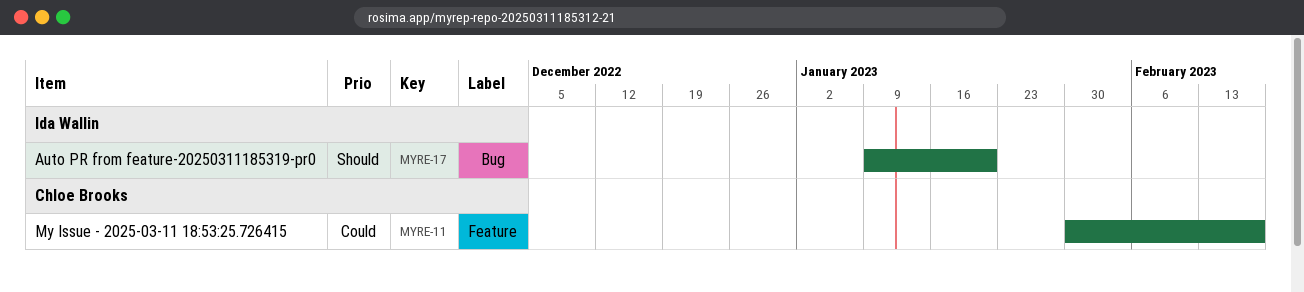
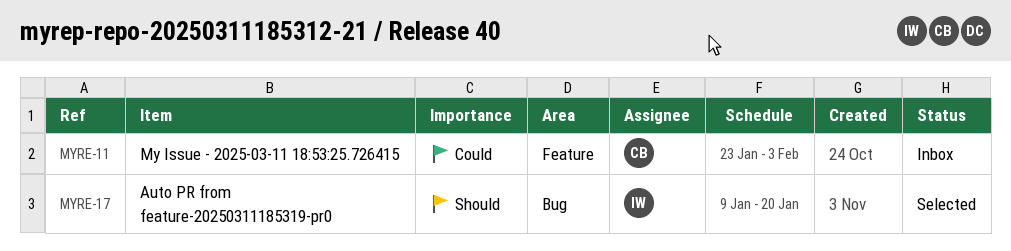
MYRE-11, start: Jan 30 -> Jan 23
MYRE-11, due: Feb 17 -> Feb 3

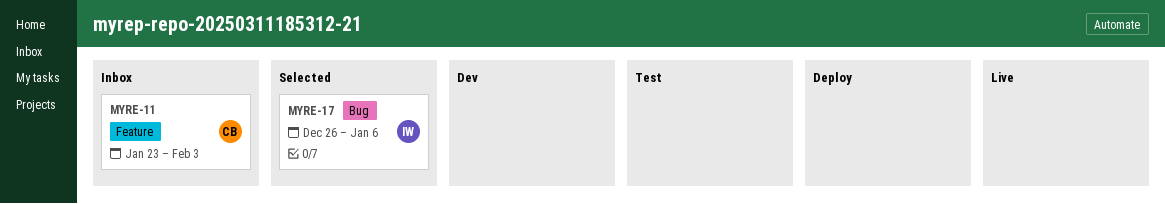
MYRE-17, start: Jan 9 -> Dec 26
MYRE-17, due: Jan 20 -> Jan 6

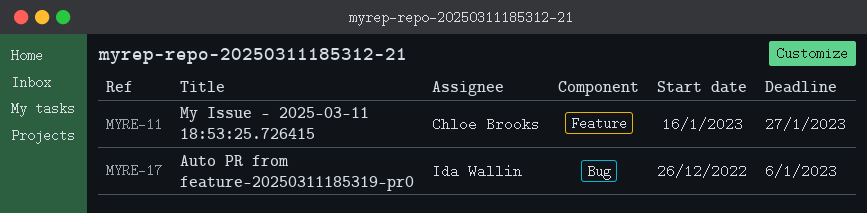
MYRE-11, start: Jan 23 -> Jan 16
MYRE-11, due: Feb 3 -> Jan 27

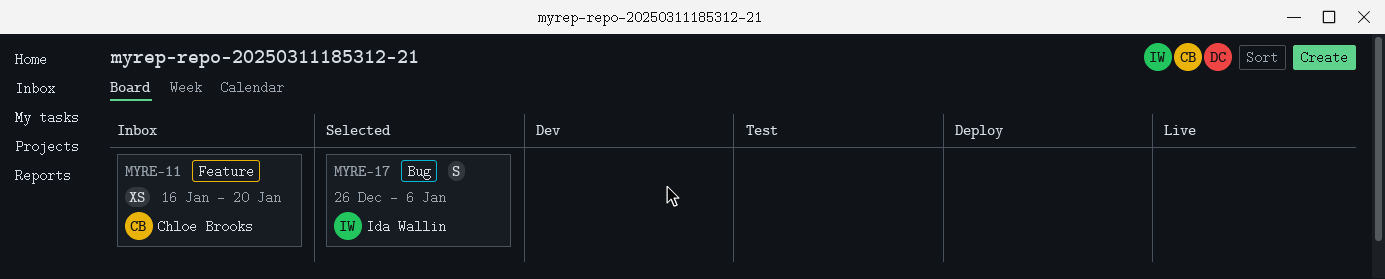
MYRE-11, due: Jan 27 -> Jan 20

